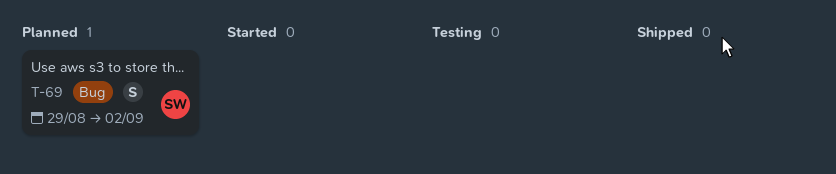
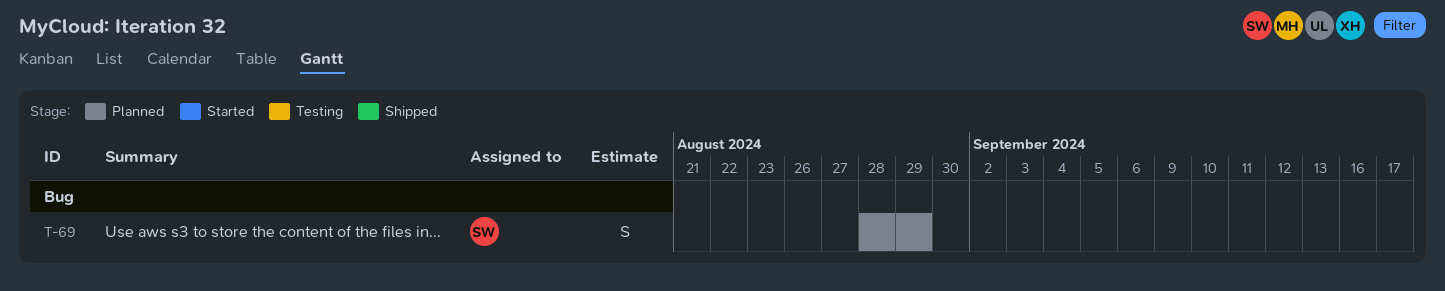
T-69, start: Aug 29 -> Aug 28
T-69, due: Sep 2 -> Aug 29

